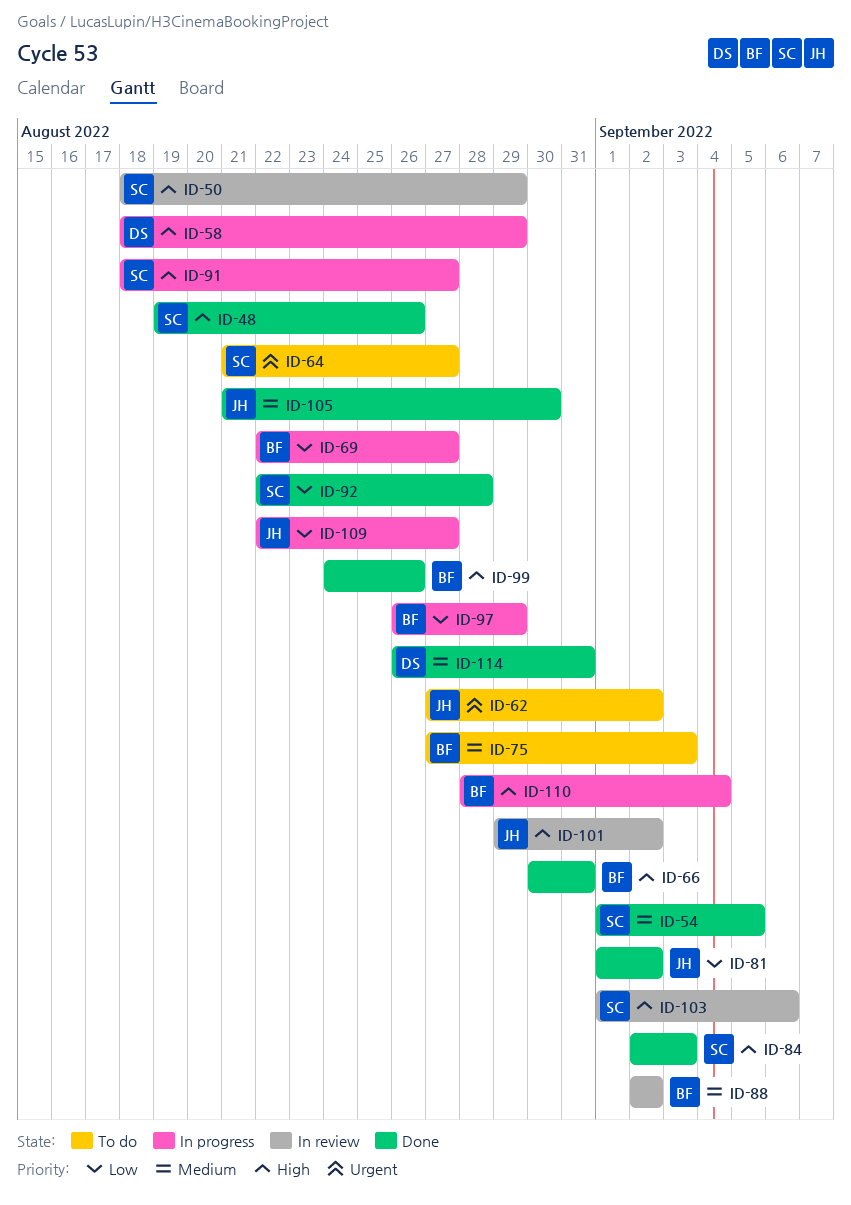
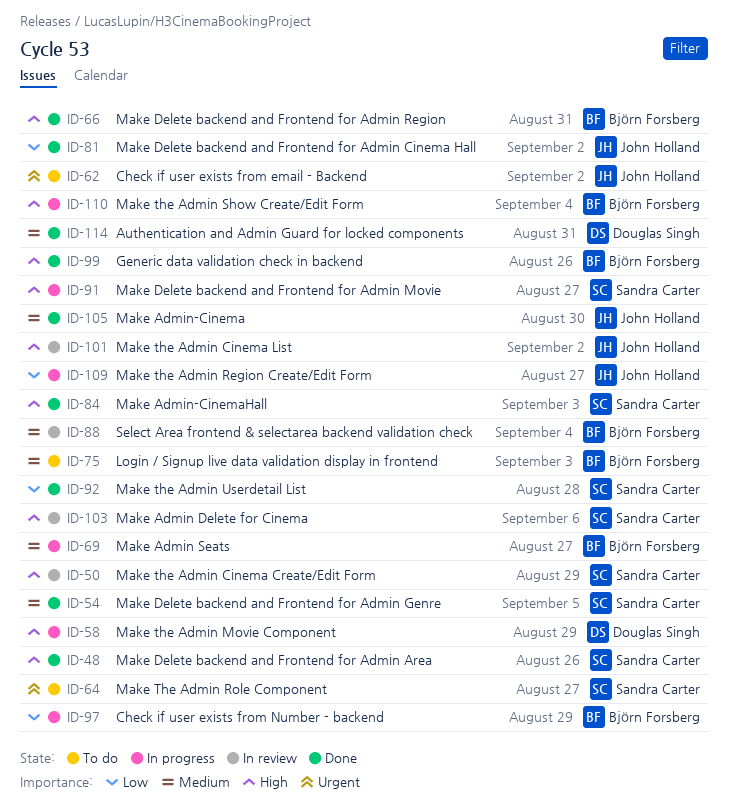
ID-69, priority: Low -> Medium
ID-88, due: Sep 2 -> Sep 4

